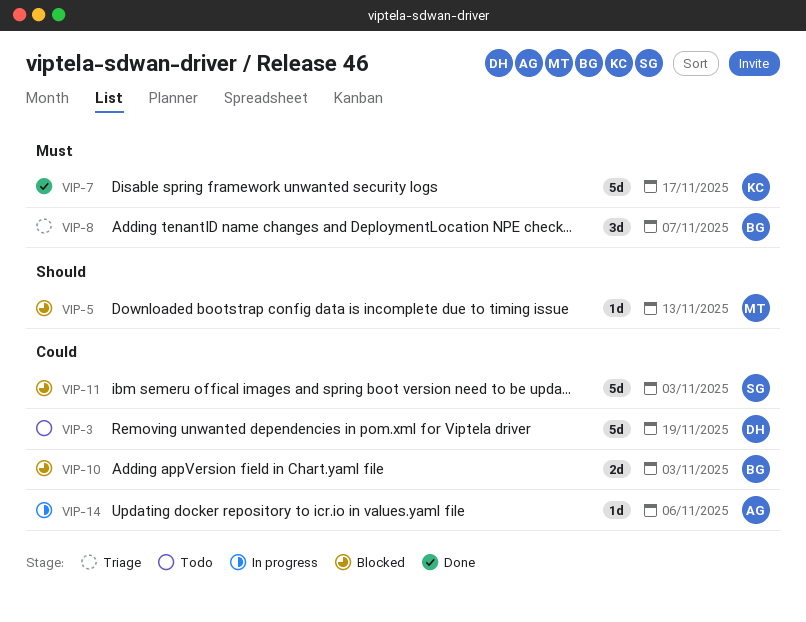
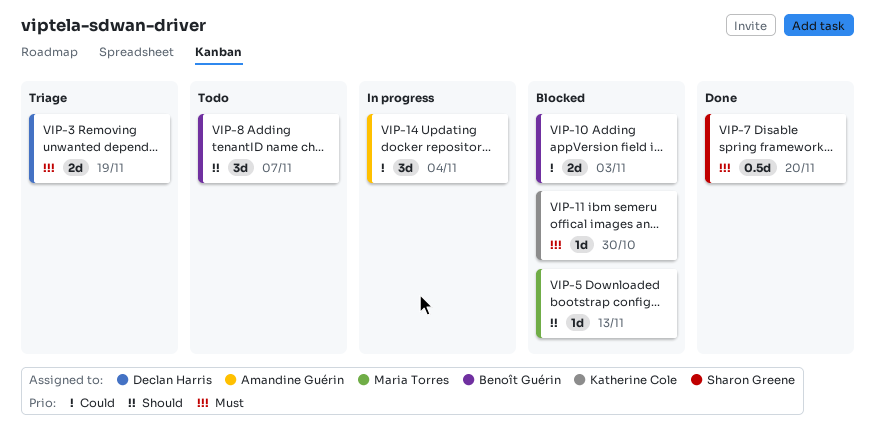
VIP-3, status: Todo -> Triage
VIP-3, priority: Could -> Must
VIP-3, estimate: 5d -> 2d
VIP-7, owner: Katherine Cole -> Sharon Greene
VIP-7, estimate: 5d -> 0.5d
VIP-7, due: Nov 17 -> Nov 20
VIP-8, status: Triage -> Todo
VIP-8, priority: Must -> Should
VIP-11, owner: Sharon Greene -> Katherine Cole
VIP-11, priority: Could -> Must
VIP-11, estimate: 5d -> 1d
VIP-11, due: Nov 3 -> Oct 30
VIP-14, estimate: 1d -> 3d
VIP-14, due: Nov 6 -> Nov 4

